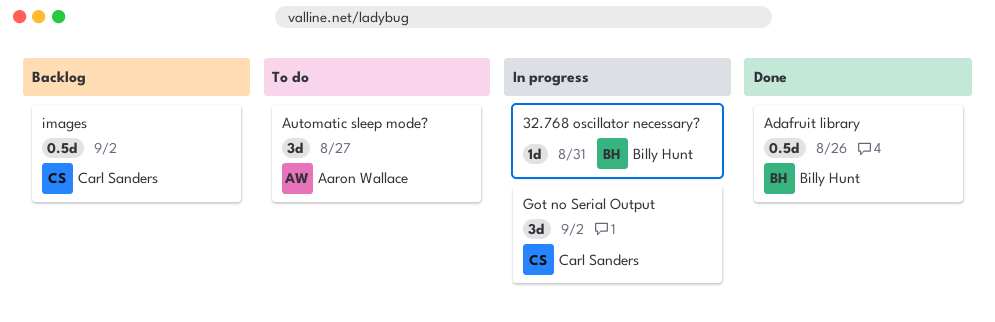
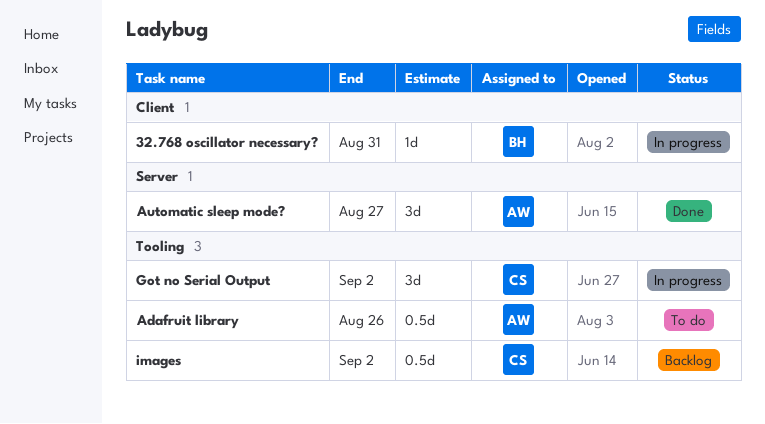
Adafruit library, status: Done -> To do
Adafruit library, owner: Billy Hunt -> Aaron Wallace
Automatic sleep mode?, status: To do -> Done

